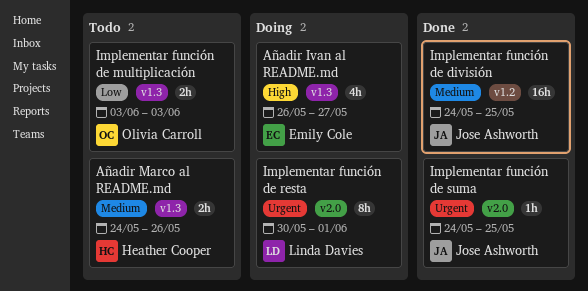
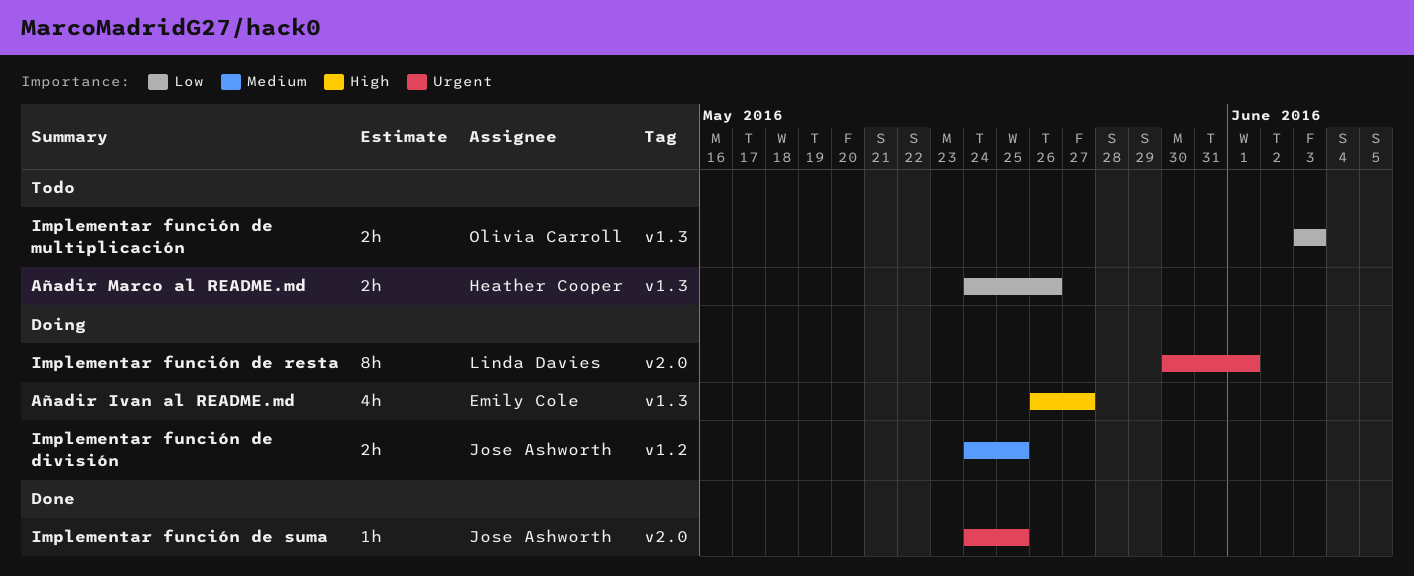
Añadir Marco al README.md, priority: Medium -> Low
Implementar función de división, status: Done -> Doing
Implementar función de división, estimate: 16h -> 2h

